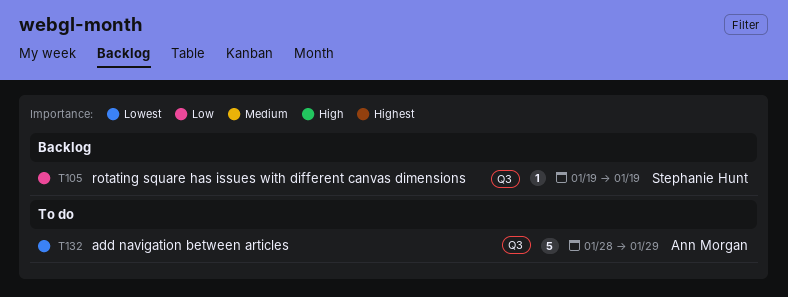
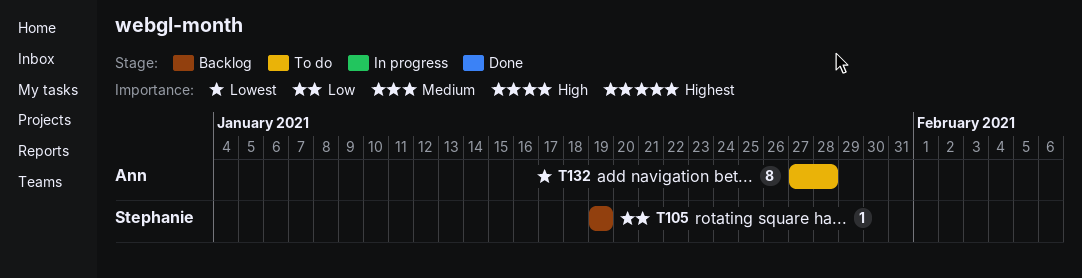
T132, estimate: 5 -> 8
T132, start: Jan 28 -> Jan 27
T132, due: Jan 29 -> Jan 28

